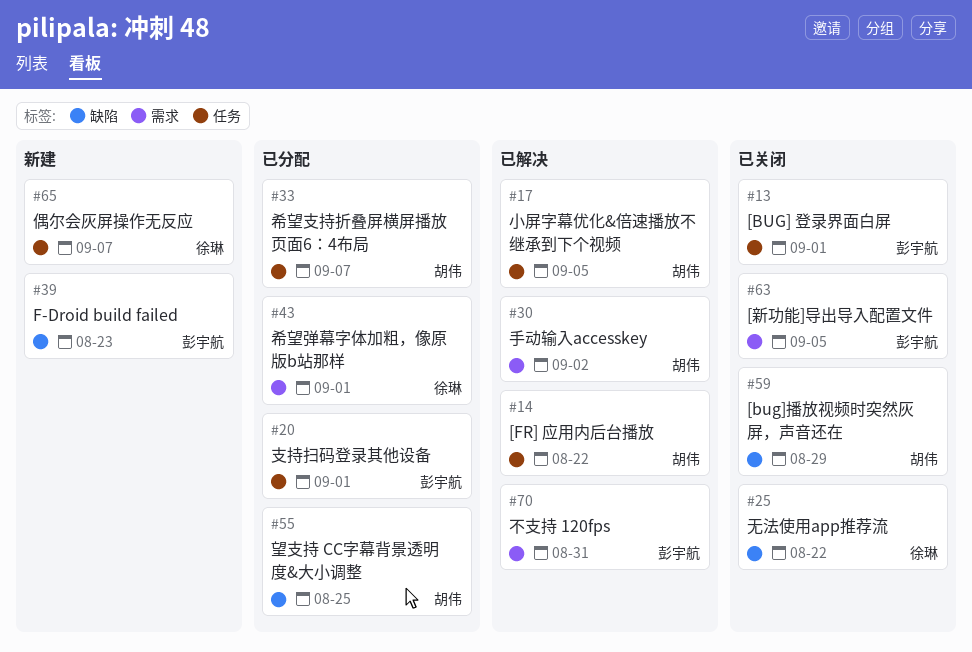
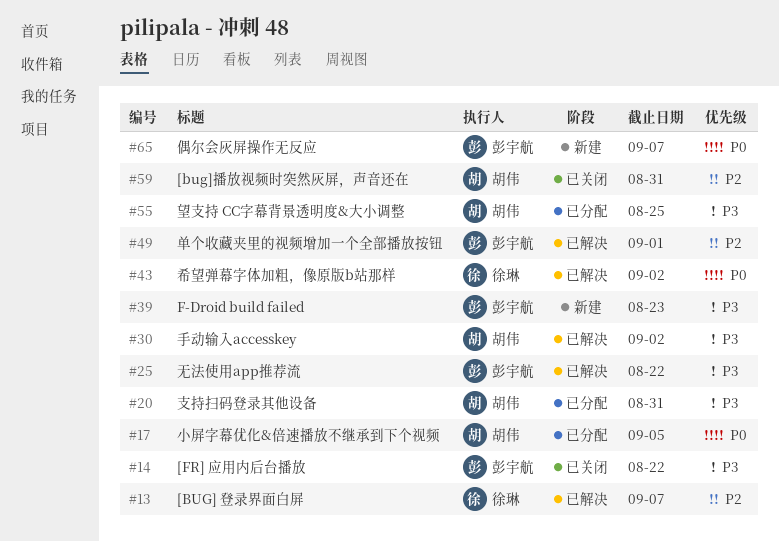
#13, status: 已关闭 -> 已解决
#13, owner: 彭宇航 -> 徐琳
#13, due: Sep 1 -> Sep 7
#14, status: 已解决 -> 已关闭
#14, owner: 胡伟 -> 彭宇航
#17, status: 已解决 -> 已分配
#20, owner: 彭宇航 -> 胡伟
#20, due: Sep 1 -> Aug 31
#25, status: 已关闭 -> 已解决
#25, owner: 徐琳 -> 彭宇航
#33: present -> none
#43, status: 已分配 -> 已解决
#43, due: Sep 1 -> Sep 2
#49: none -> present
#59, due: Aug 29 -> Aug 31
#63: present -> none
#65, owner: 徐琳 -> 彭宇航
#70: present -> none

